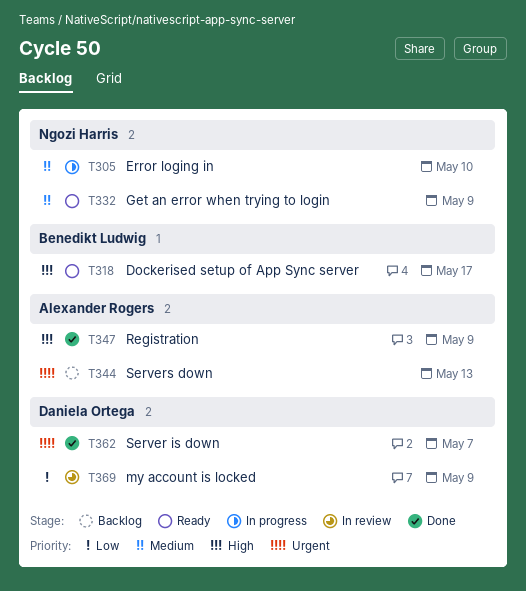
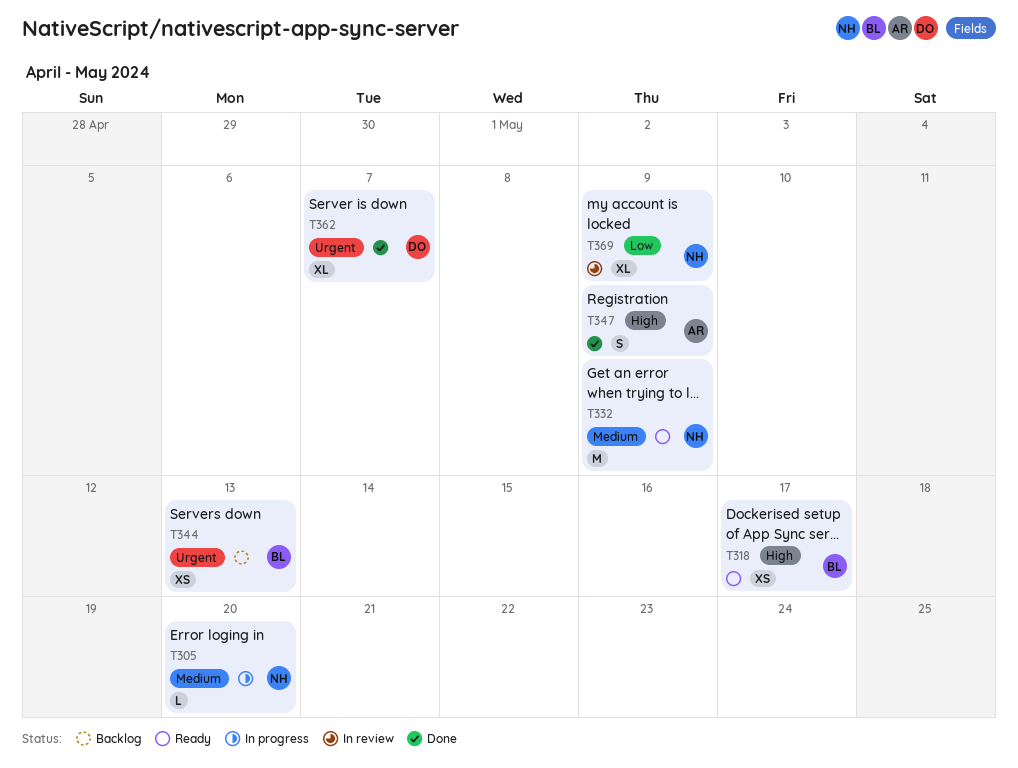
T305, due: May 10 -> May 20
T344, owner: Alexander Rogers -> Benedikt Ludwig
T369, owner: Daniela Ortega -> Ngozi Harris

